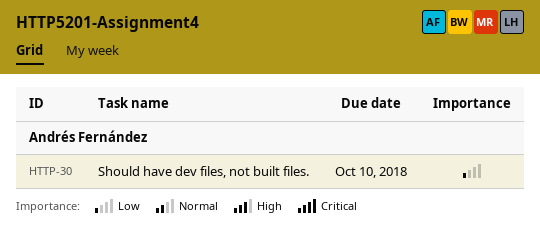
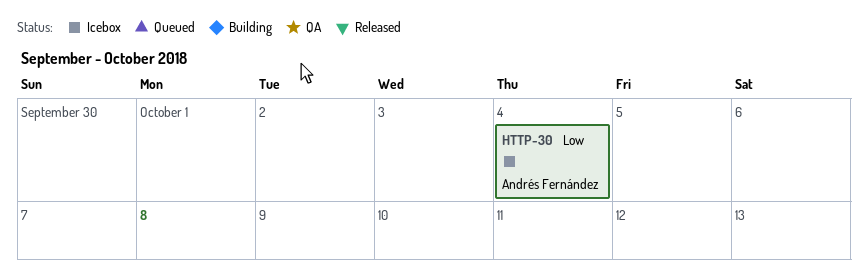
HTTP-30, due: Oct 10 -> Oct 4

